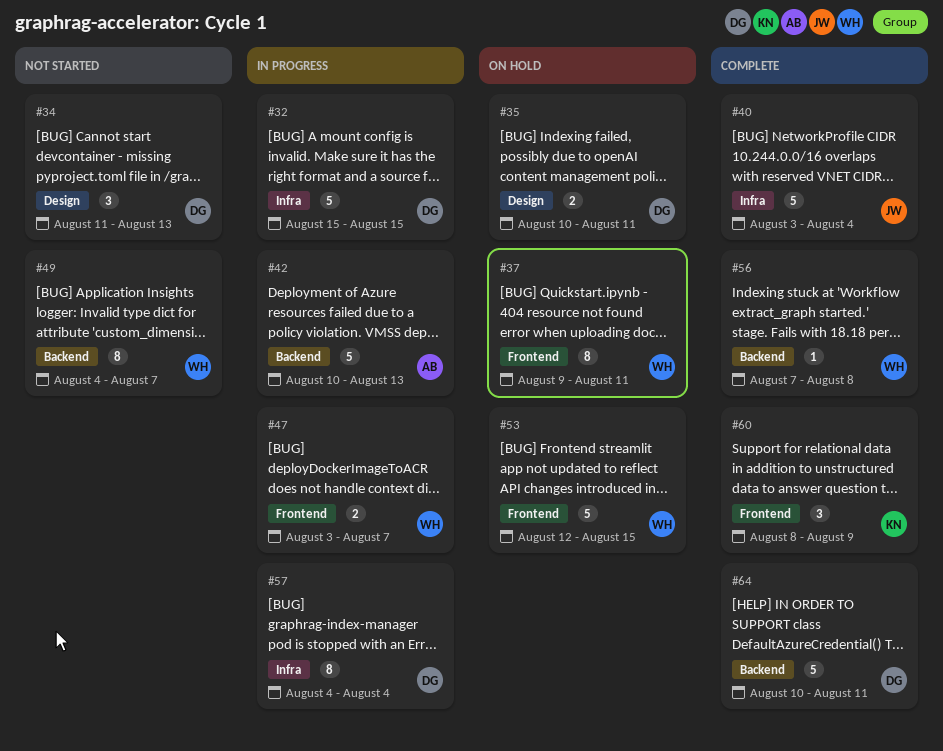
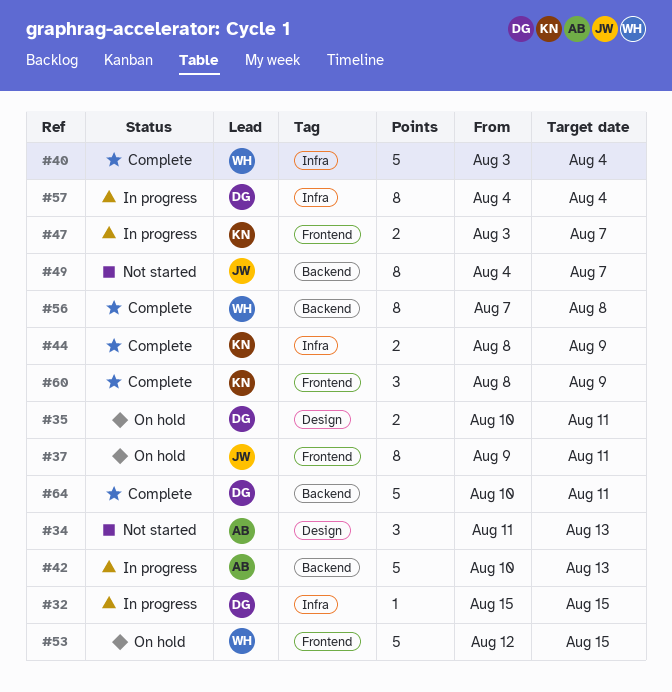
#32, estimate: 5 -> 1
#34, owner: DG -> AB
#37, owner: WH -> JW
#40, owner: JW -> WH
#44: none -> present
#47, owner: WH -> KN
#49, owner: WH -> JW
#56, estimate: 1 -> 8

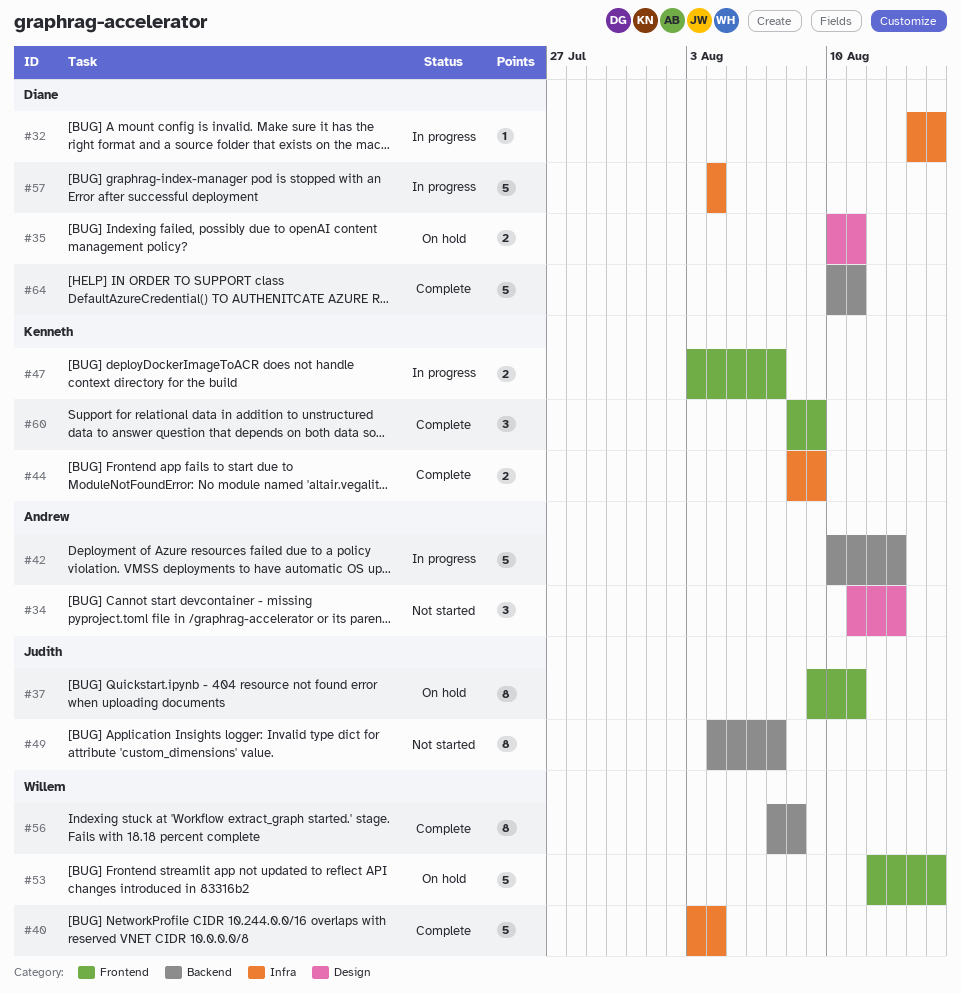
#32, start: Aug 15 -> Aug 14
#57, estimate: 8 -> 5

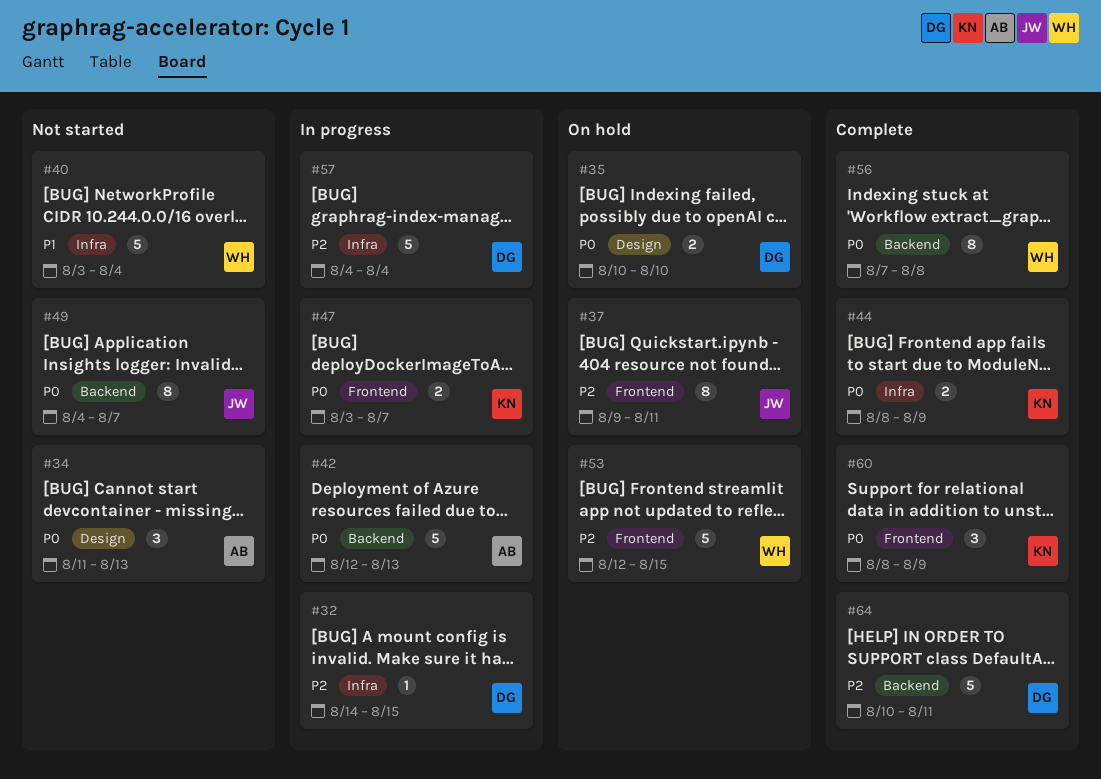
#35, due: Aug 11 -> Aug 10
#40, status: Complete -> Not started
#42, start: Aug 10 -> Aug 12

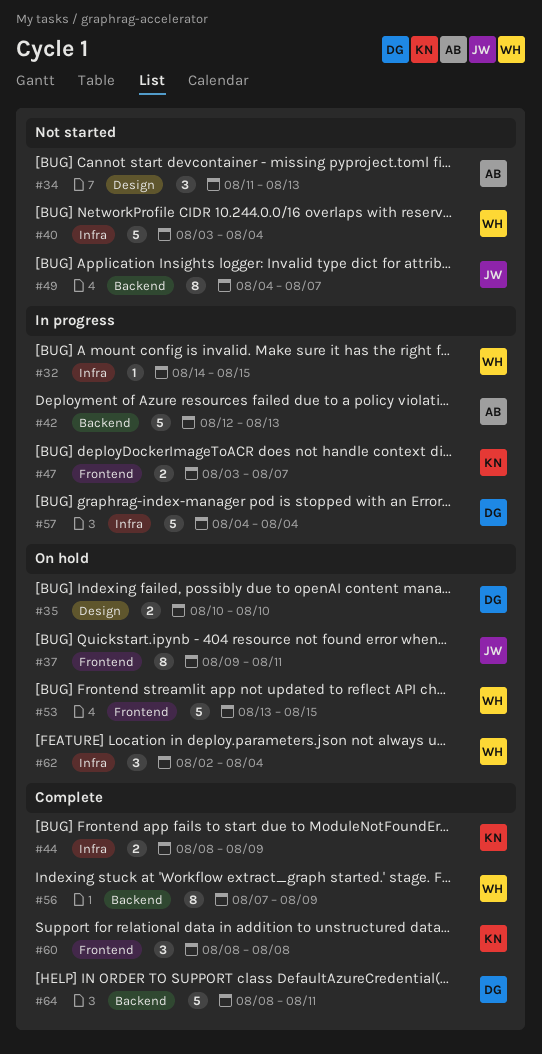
#32, owner: DG -> WH
#53, start: Aug 12 -> Aug 13
#56, due: Aug 8 -> Aug 9
#60, due: Aug 9 -> Aug 8
#62: none -> present
#64, start: Aug 10 -> Aug 8

